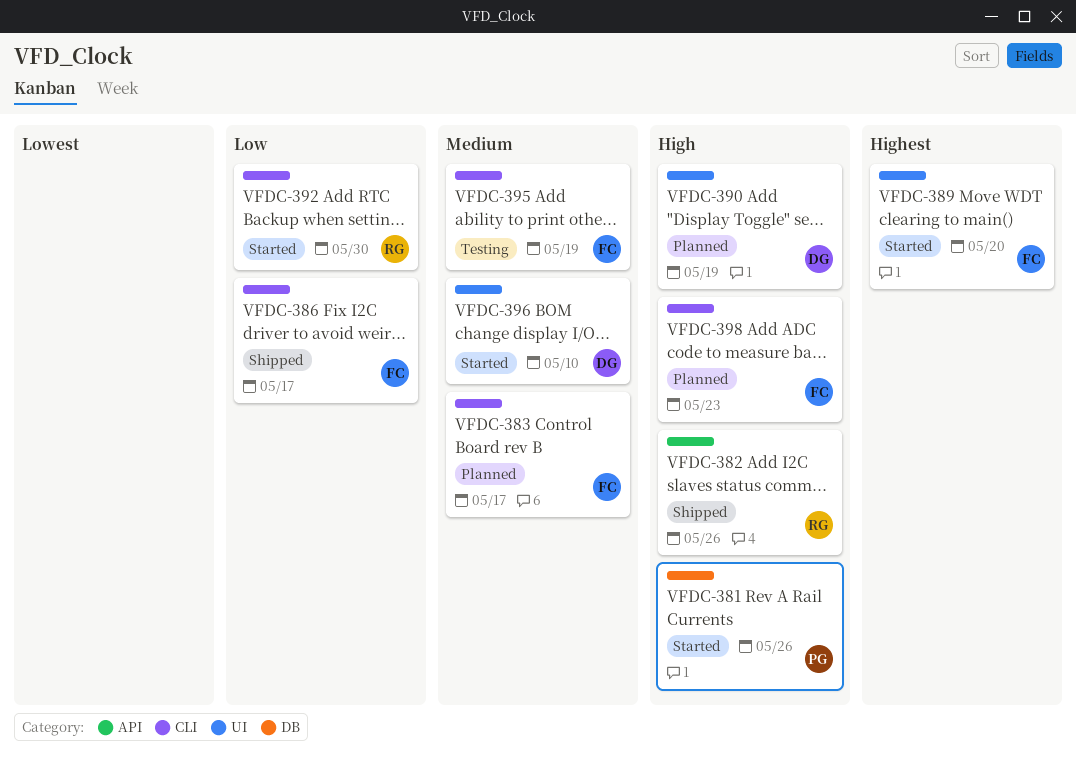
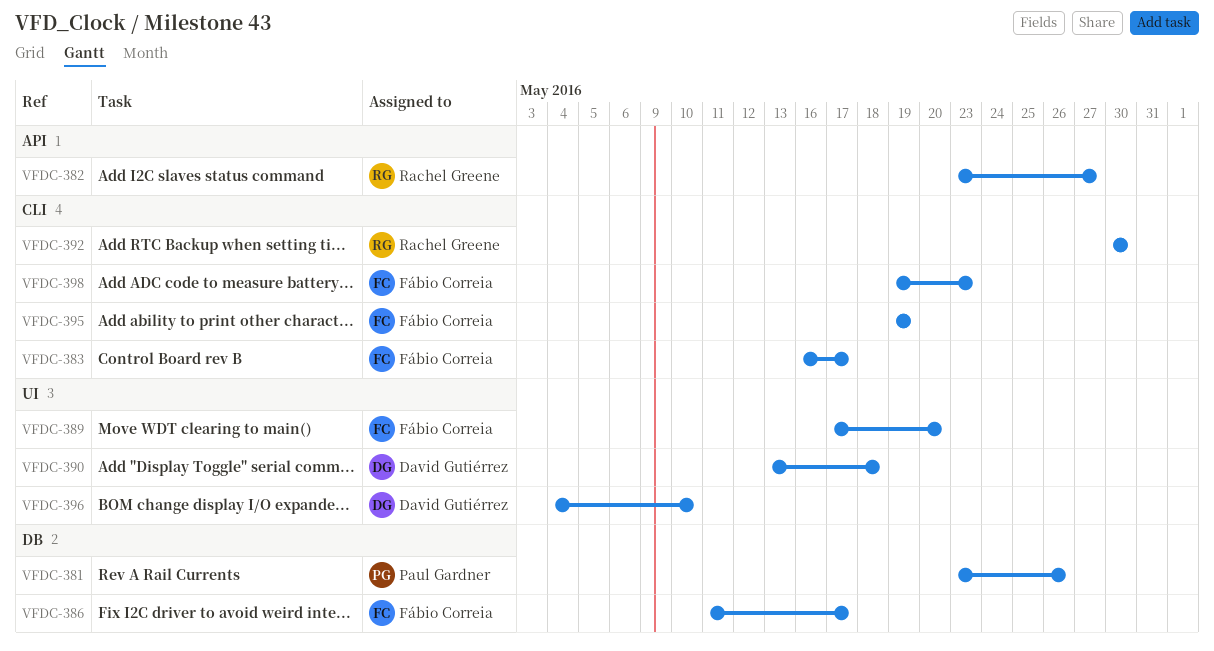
VFDC-382, due: May 26 -> May 27
VFDC-386, label: CLI -> DB
VFDC-390, due: May 19 -> May 18

